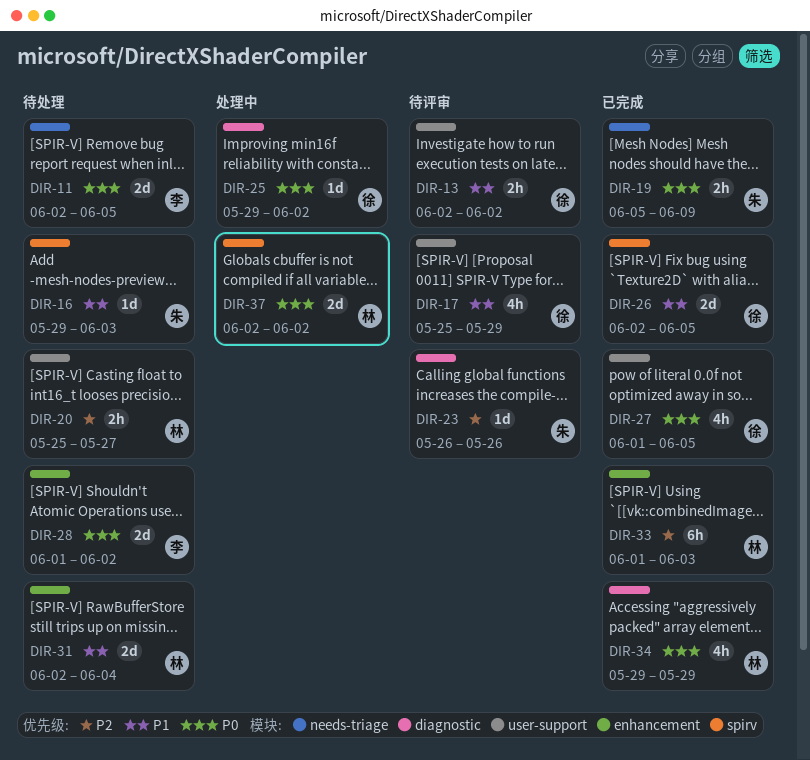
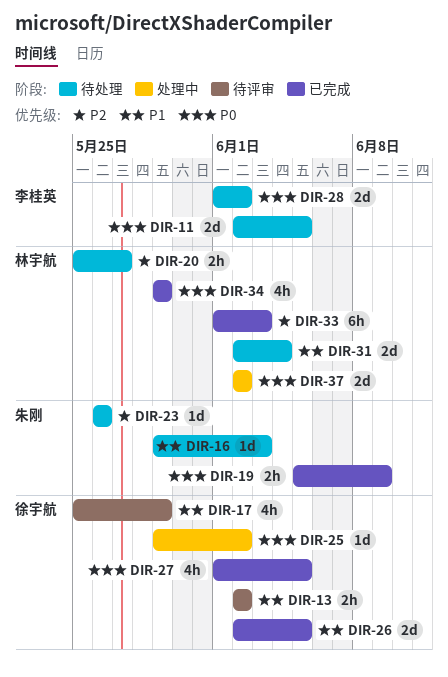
DIR-23, status: 待评审 -> 待处理

